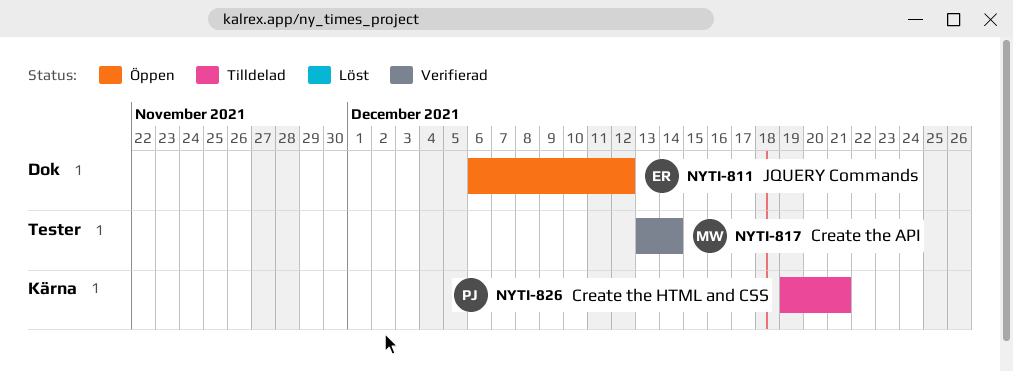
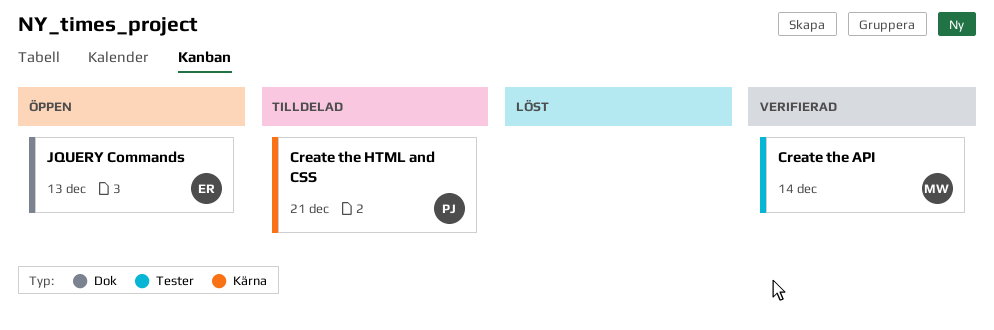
JQUERY Commands, due: Dec 12 -> Dec 13

